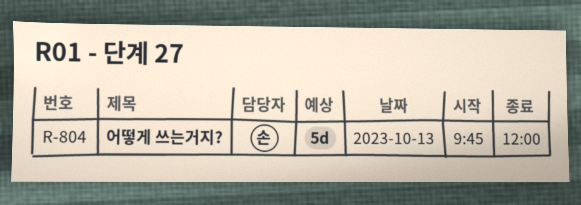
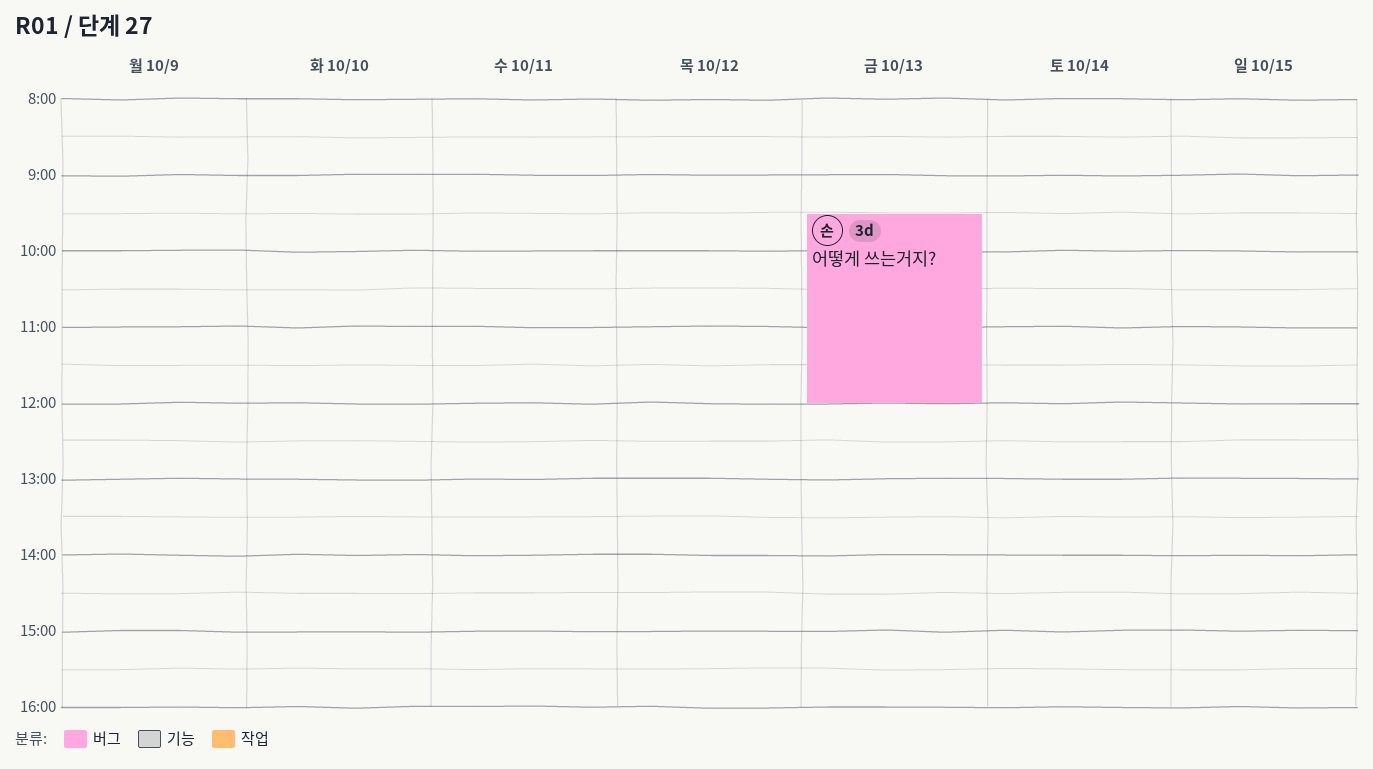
어떻게 쓰는거지?, estimate: 5d -> 3d
어떻게 쓰는거지?, begins: 09:45 -> 09:30

